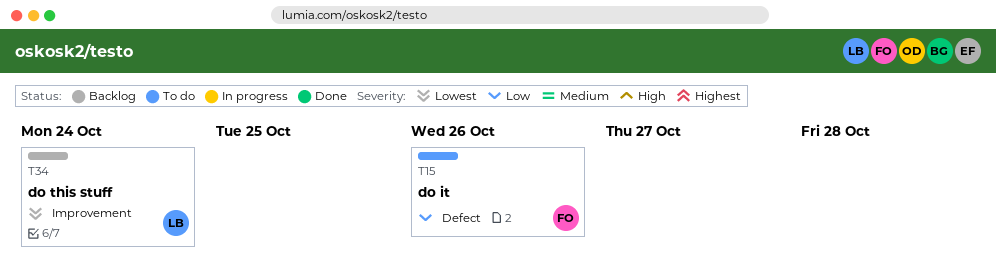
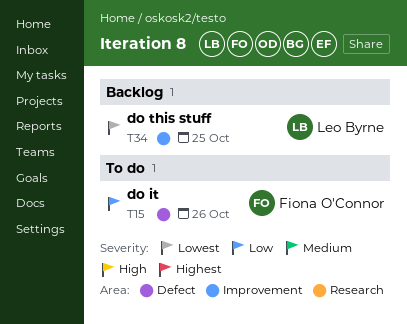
T34, due: Oct 24 -> Oct 25

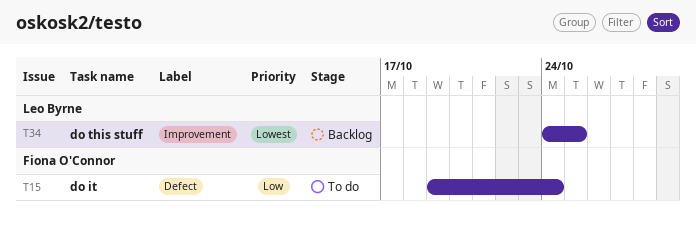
T15, due: Oct 26 -> Oct 24

